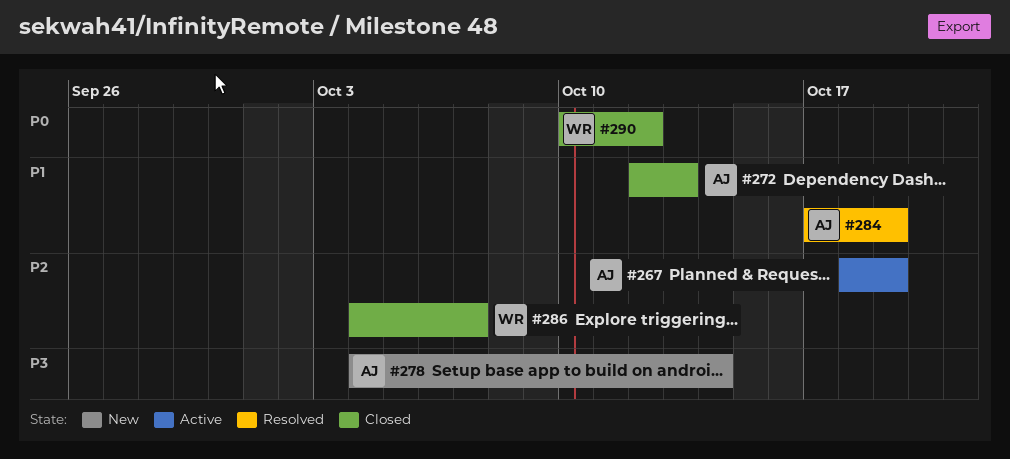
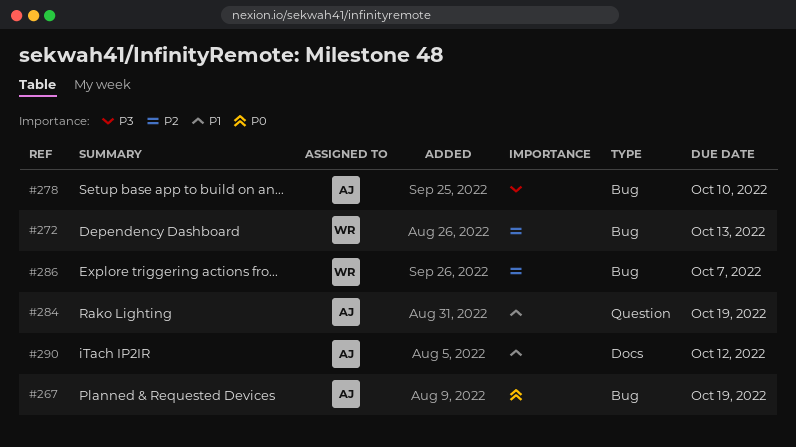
#267, priority: P2 -> P0
#272, owner: AJ -> WR
#272, priority: P1 -> P2
#278, due: Oct 14 -> Oct 10
#290, owner: WR -> AJ
#290, priority: P0 -> P1

